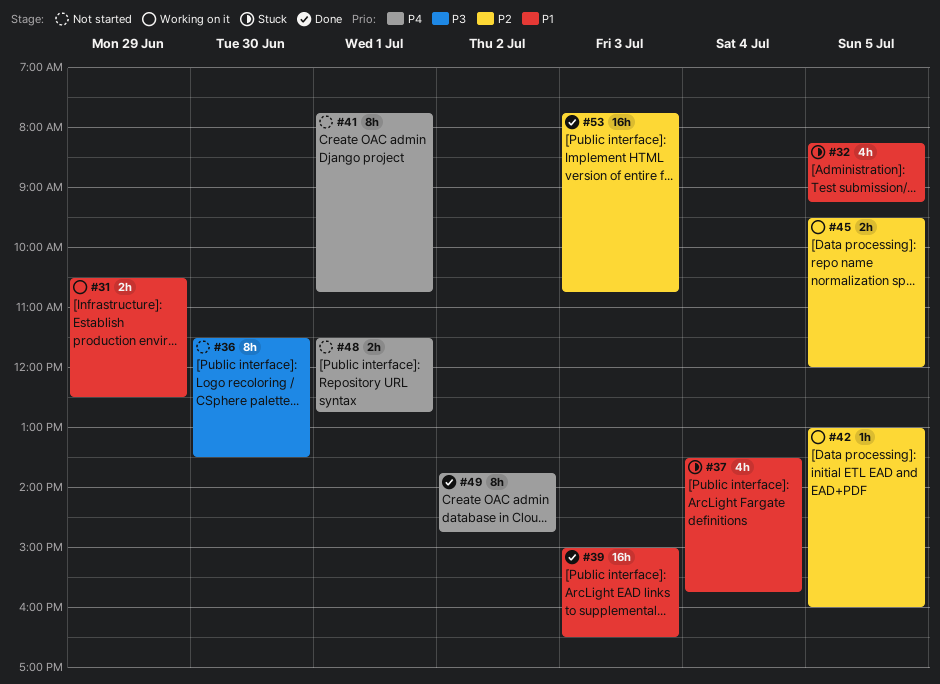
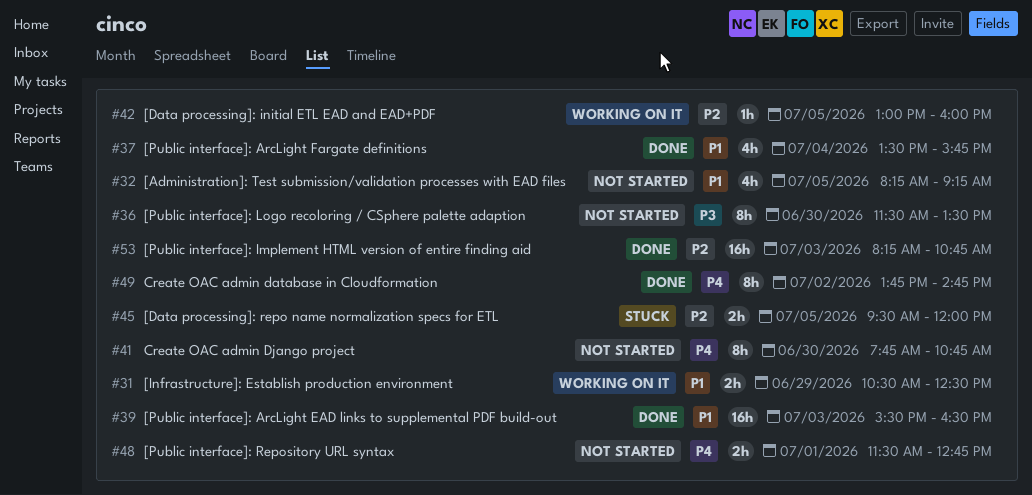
#32, status: Stuck -> Not started
#37, status: Stuck -> Done
#39, begins: 15:00 -> 15:30
#41, day: Jul 1 -> Jun 30
#45, status: Working on it -> Stuck
#53, begins: 07:45 -> 08:15

